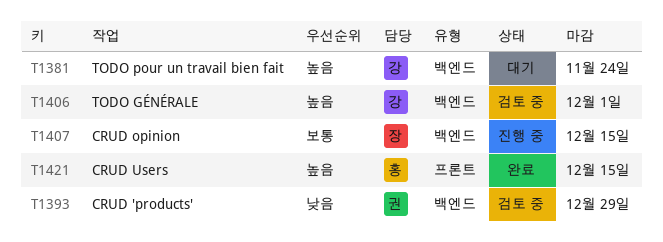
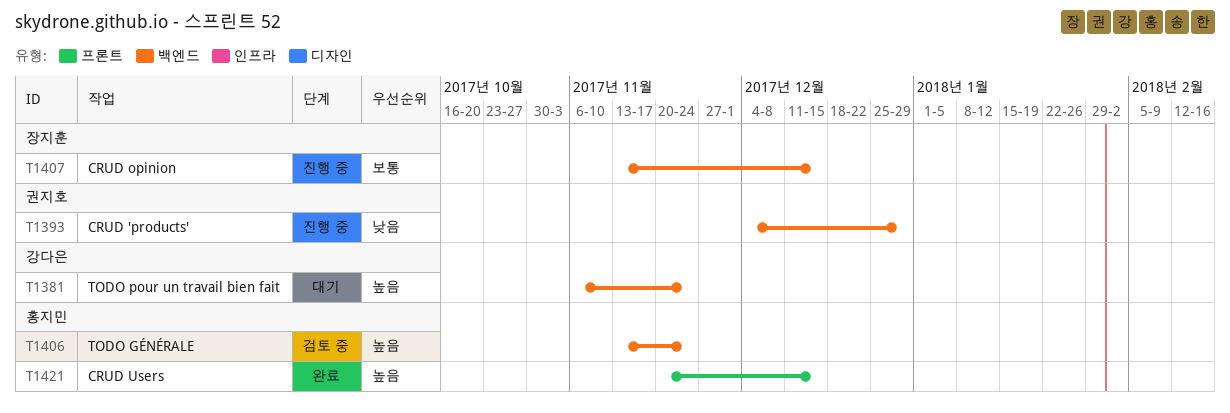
T1393, status: 검토 중 -> 진행 중
T1406, owner: 강다은 -> 홍지민
T1406, due: Dec 1 -> Nov 24

